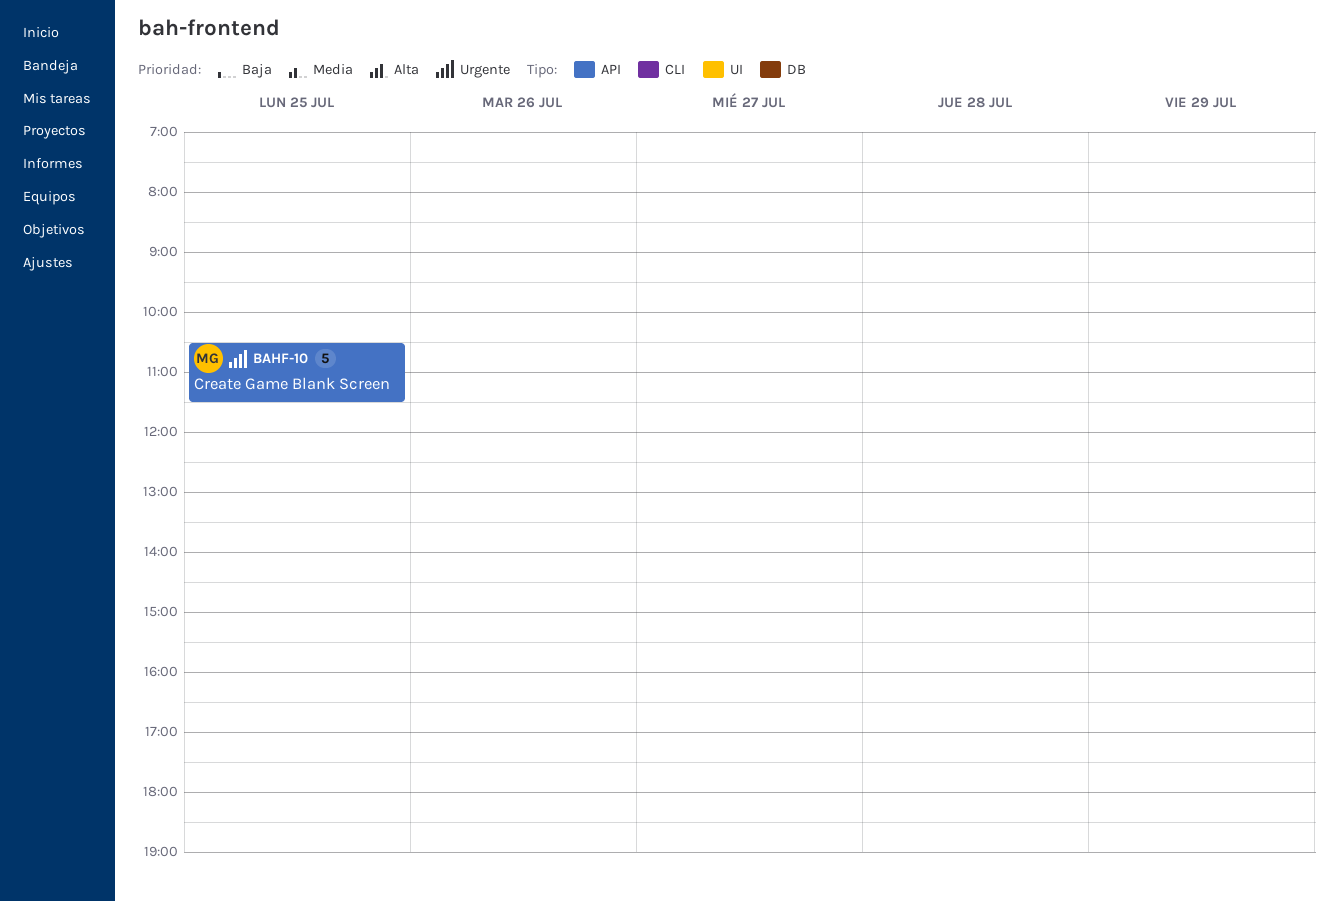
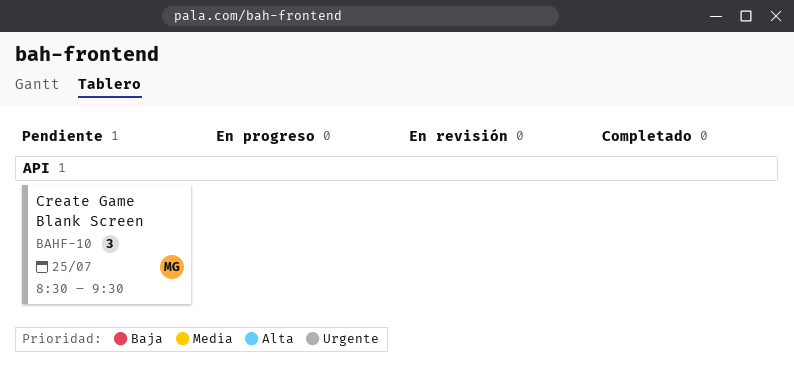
BAHF-10, estimate: 5 -> 3
BAHF-10, begins: 10:30 -> 08:30
BAHF-10, ends: 11:30 -> 09:30

